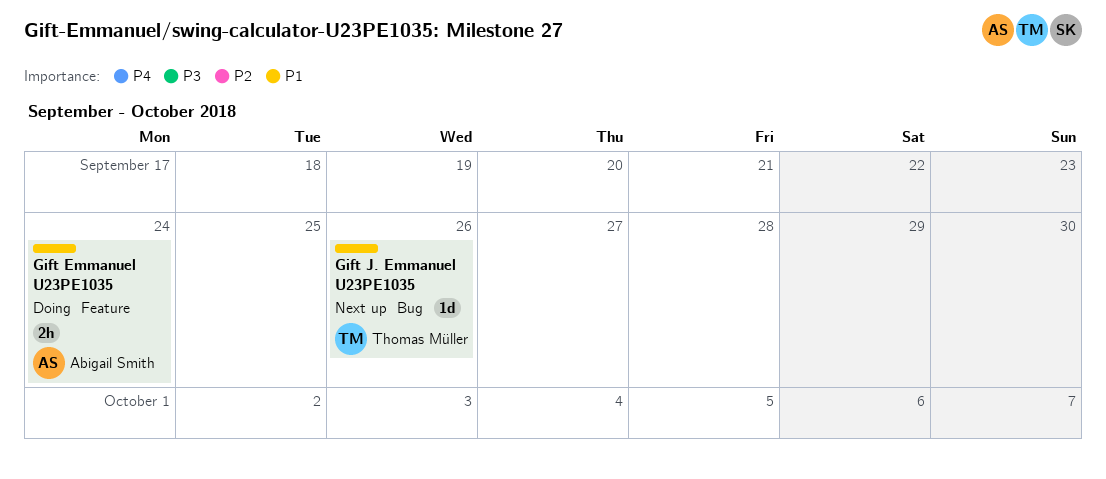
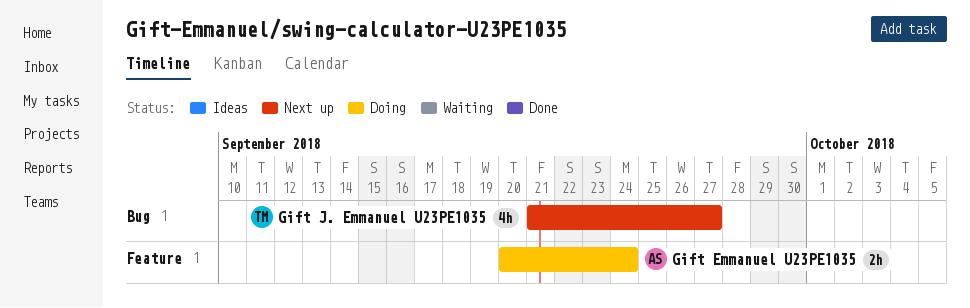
Gift J. Emmanuel U23PE1035, estimate: 1d -> 4h
Gift J. Emmanuel U23PE1035, due: Sep 26 -> Sep 27

